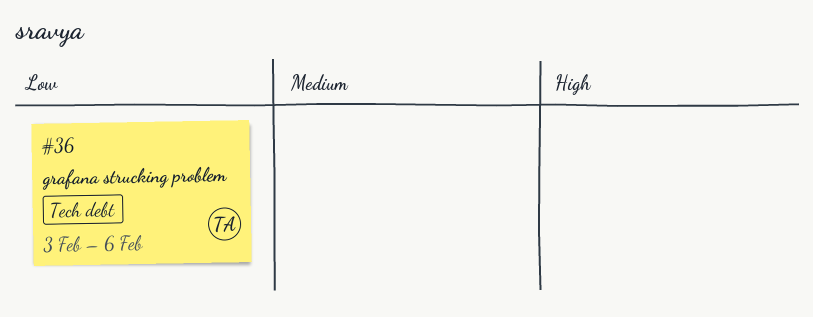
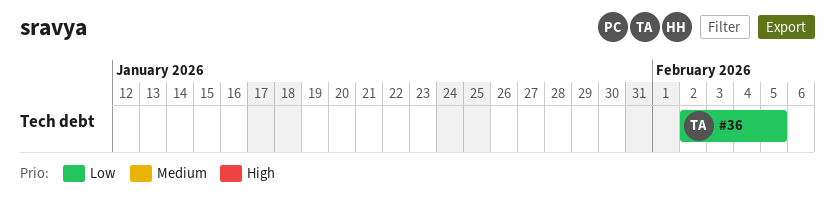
#36, start: Feb 3 -> Feb 2
#36, due: Feb 6 -> Feb 5

